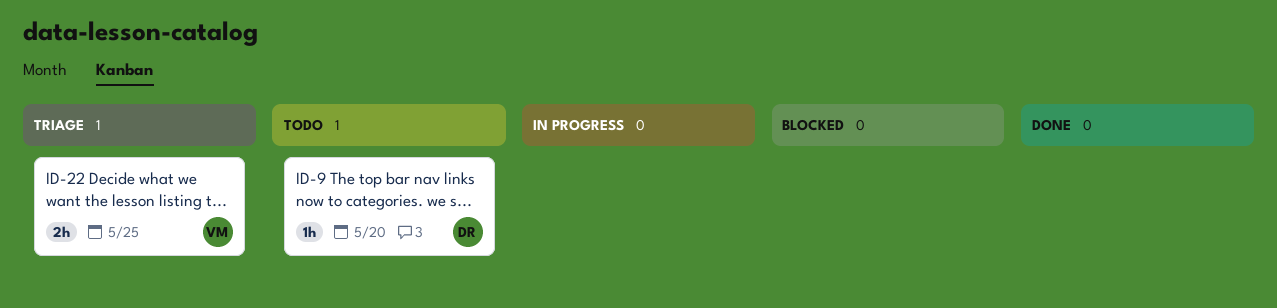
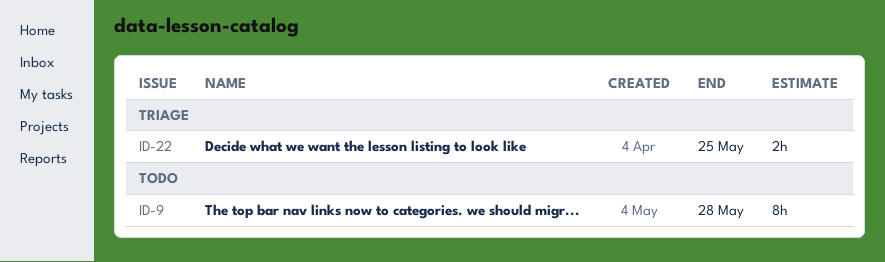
ID-9, estimate: 1h -> 8h
ID-9, due: May 20 -> May 28

